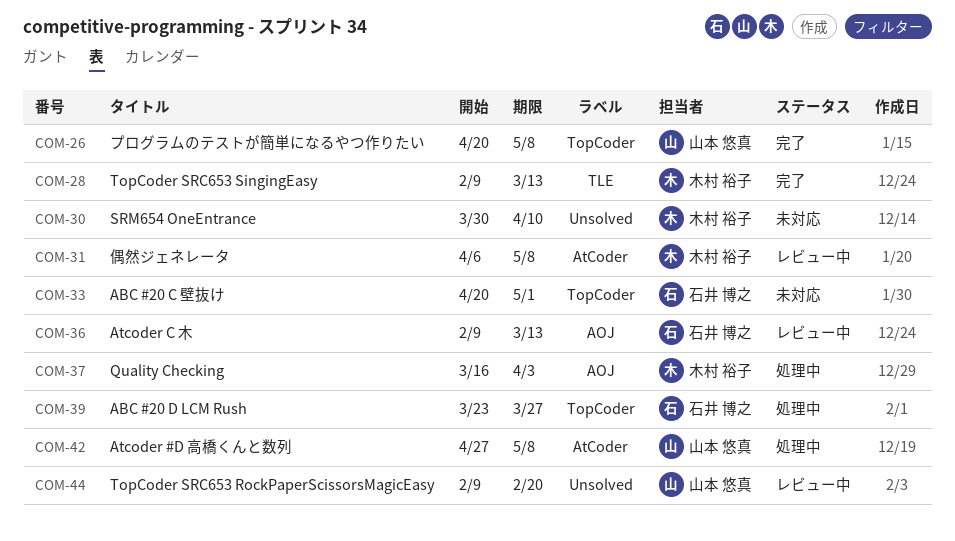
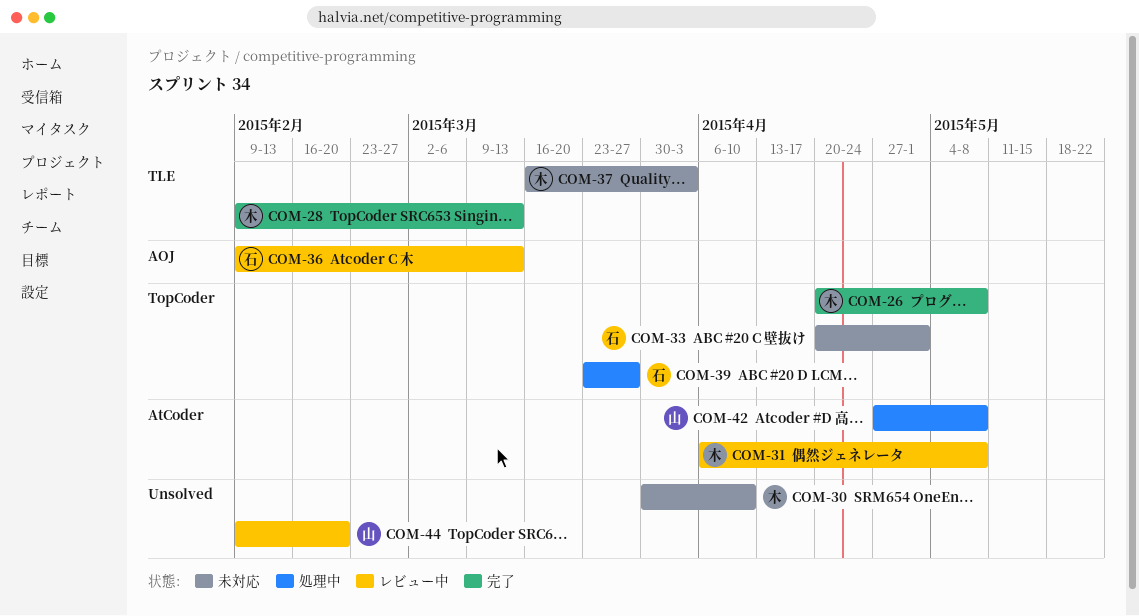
COM-26, owner: 山本 悠真 -> 木村 裕子
COM-37, status: 処理中 -> 未対応
COM-37, label: AOJ -> TLE

